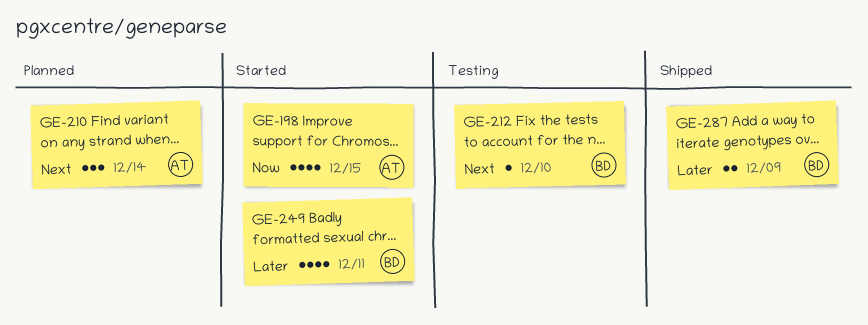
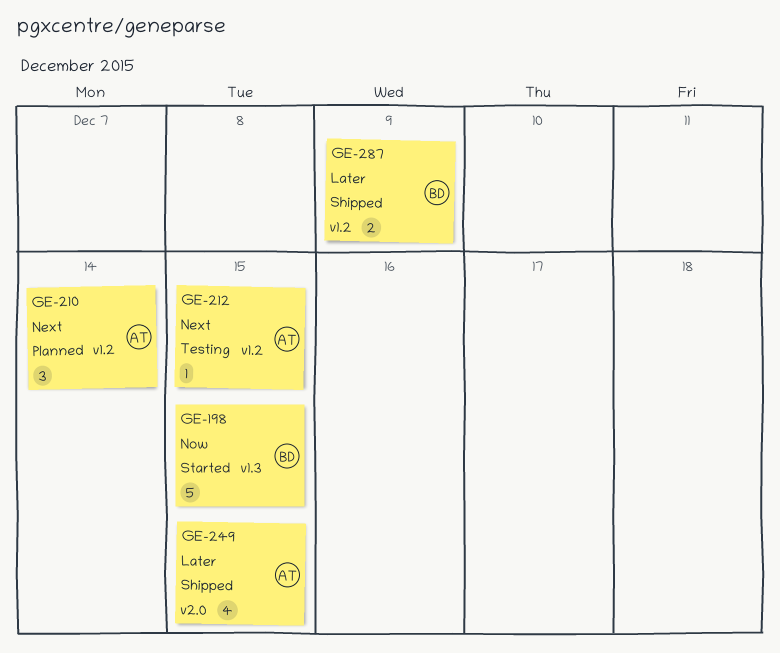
GE-198, owner: AT -> BD
GE-198, estimate: 4 -> 5
GE-212, owner: BD -> AT
GE-212, due: Dec 10 -> Dec 15
GE-249, status: Started -> Shipped
GE-249, owner: BD -> AT
GE-249, due: Dec 11 -> Dec 15

